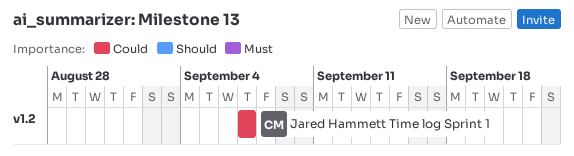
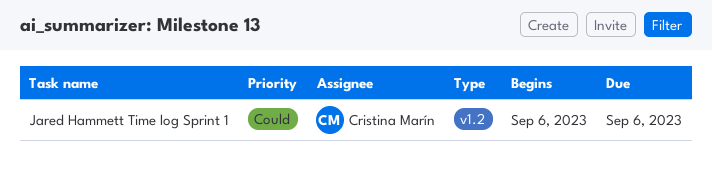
Jared Hammett Time log Sprint 1, start: Sep 7 -> Sep 6
Jared Hammett Time log Sprint 1, due: Sep 7 -> Sep 6

